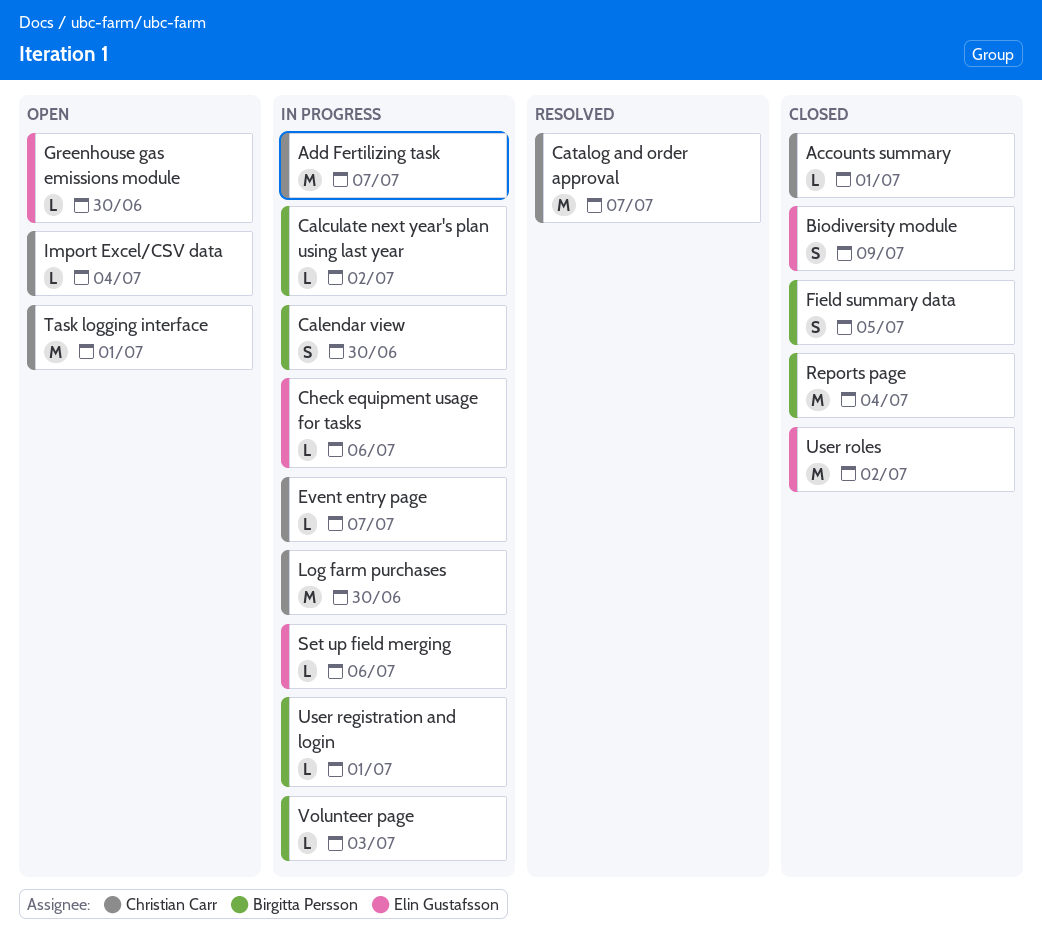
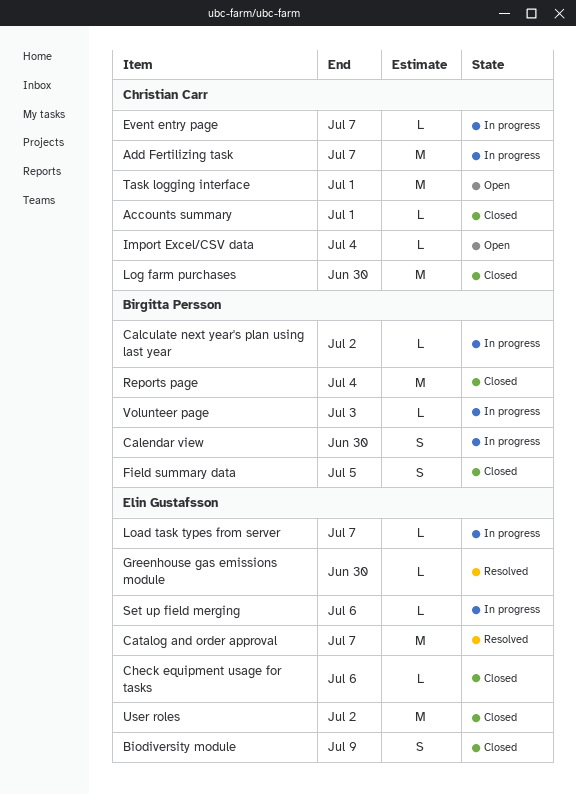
Catalog and order approval, owner: Christian Carr -> Elin Gustafsson
Check equipment usage for tasks, status: In progress -> Closed
Greenhouse gas emissions module, status: Open -> Resolved
Load task types from server: none -> present
Log farm purchases, status: In progress -> Closed
User registration and login: present -> none

